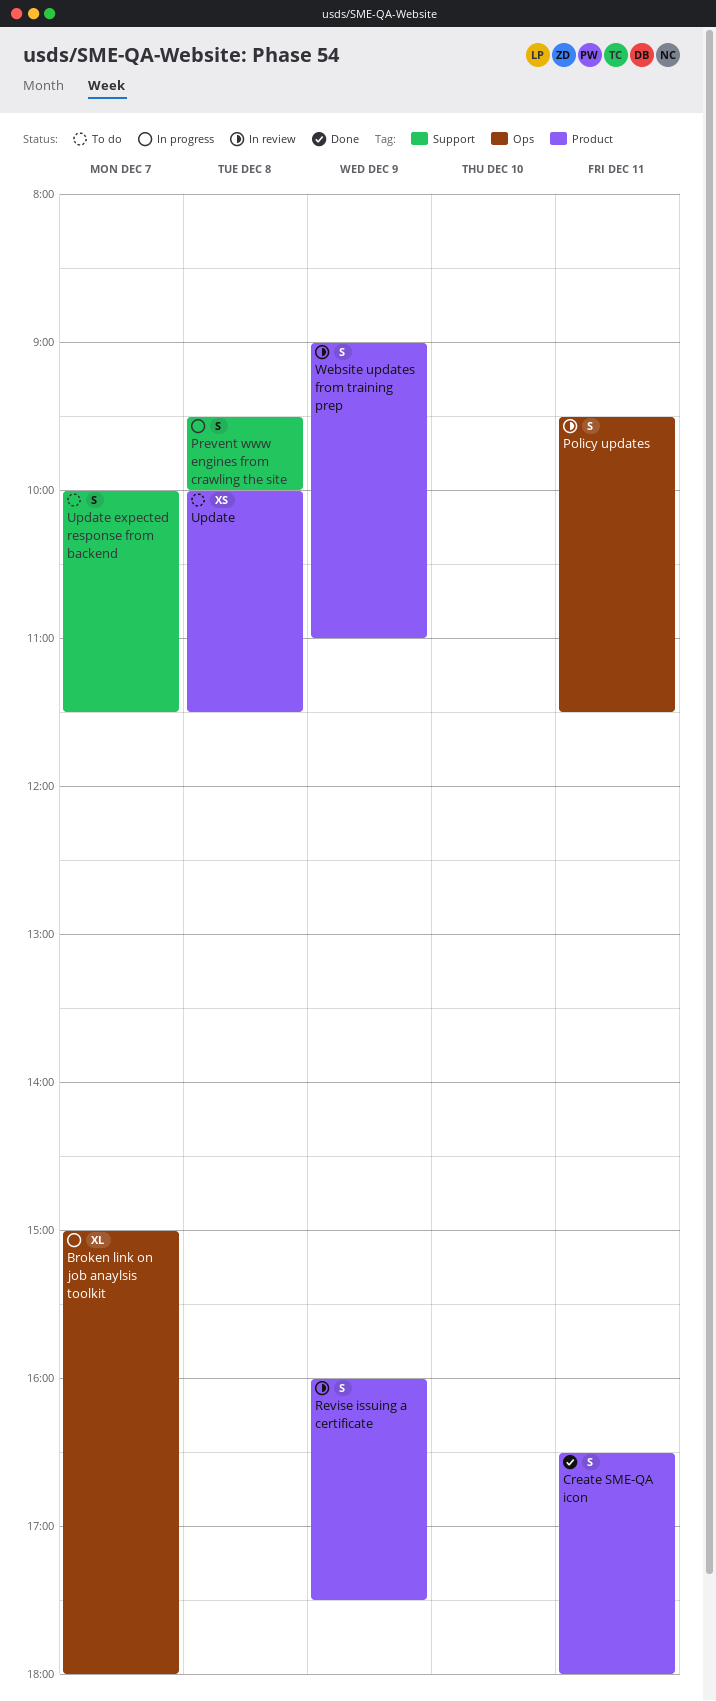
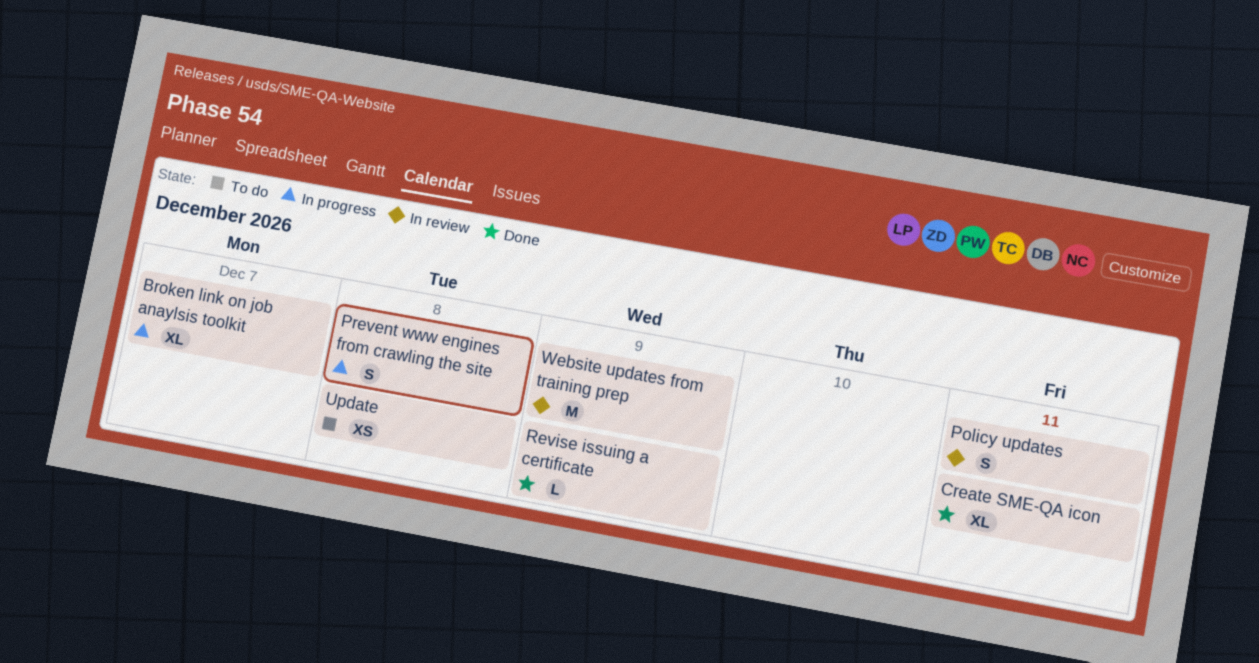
Create SME-QA icon, estimate: S -> XL
Revise issuing a certificate, status: In review -> Done
Revise issuing a certificate, estimate: S -> L
Update expected response from backend: present -> none
Website updates from training prep, estimate: S -> M

